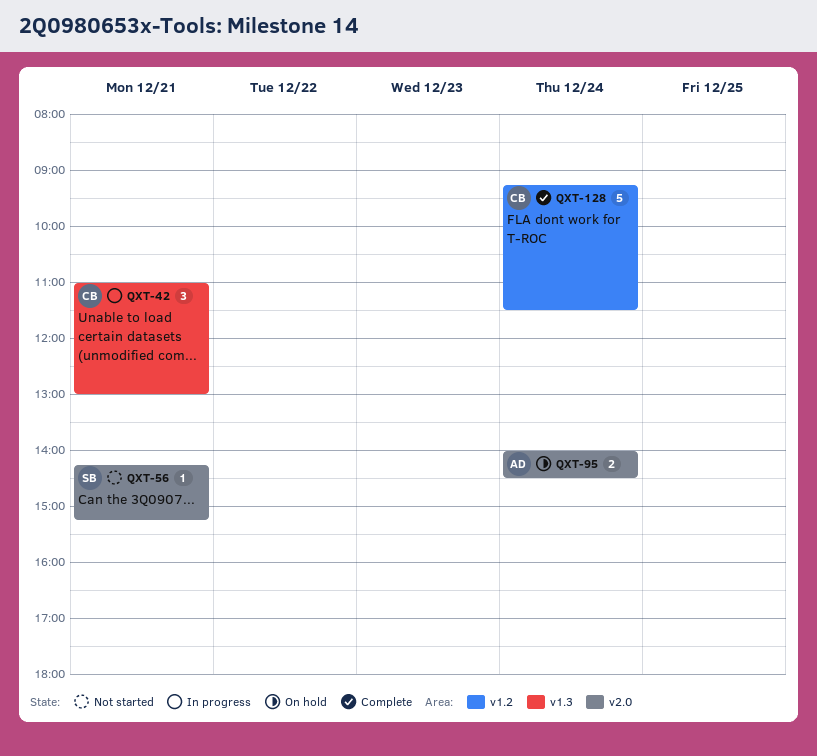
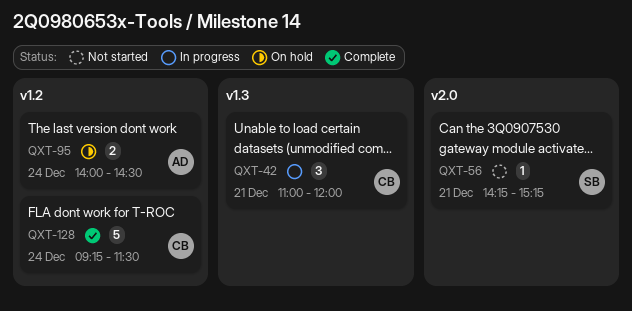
QXT-42, ends: 13:00 -> 12:00
QXT-95, label: v2.0 -> v1.2

